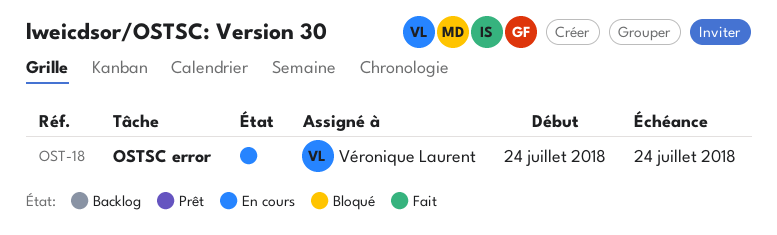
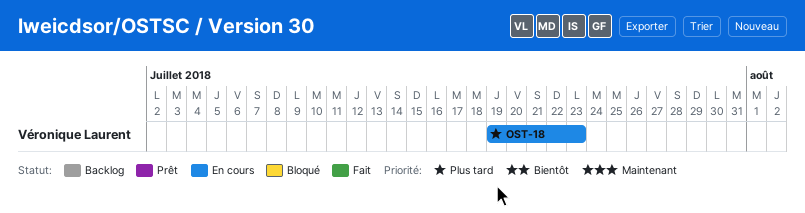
OST-18, start: Jul 24 -> Jul 19
OST-18, due: Jul 24 -> Jul 23

